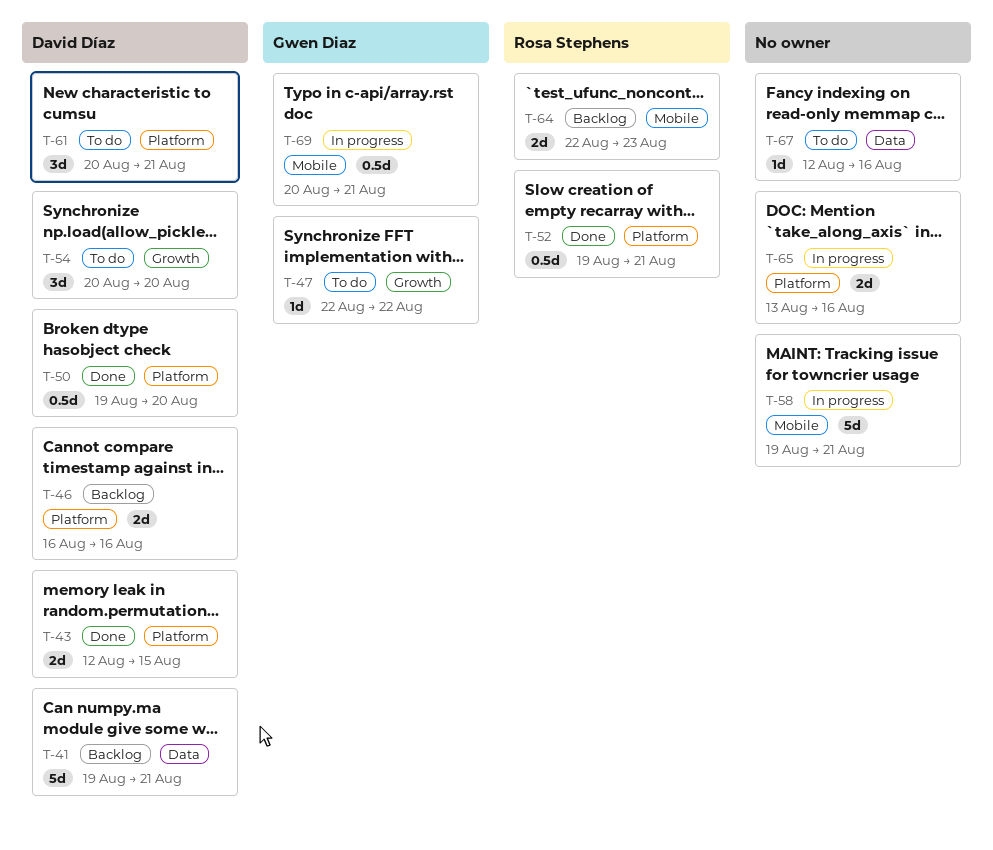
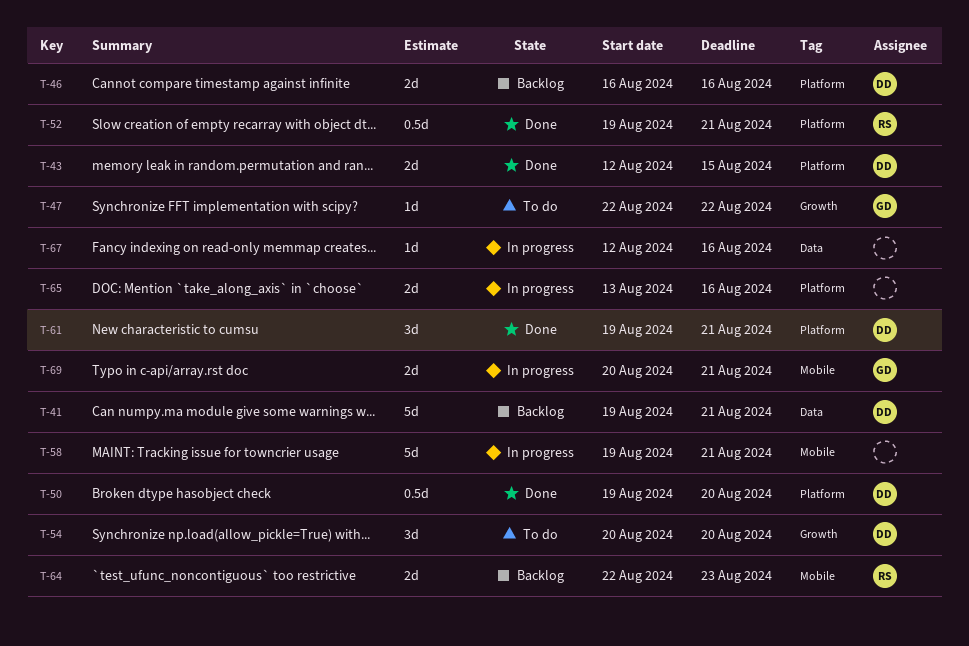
T-61, status: To do -> Done
T-61, start: Aug 20 -> Aug 19
T-67, status: To do -> In progress
T-69, estimate: 0.5d -> 2d

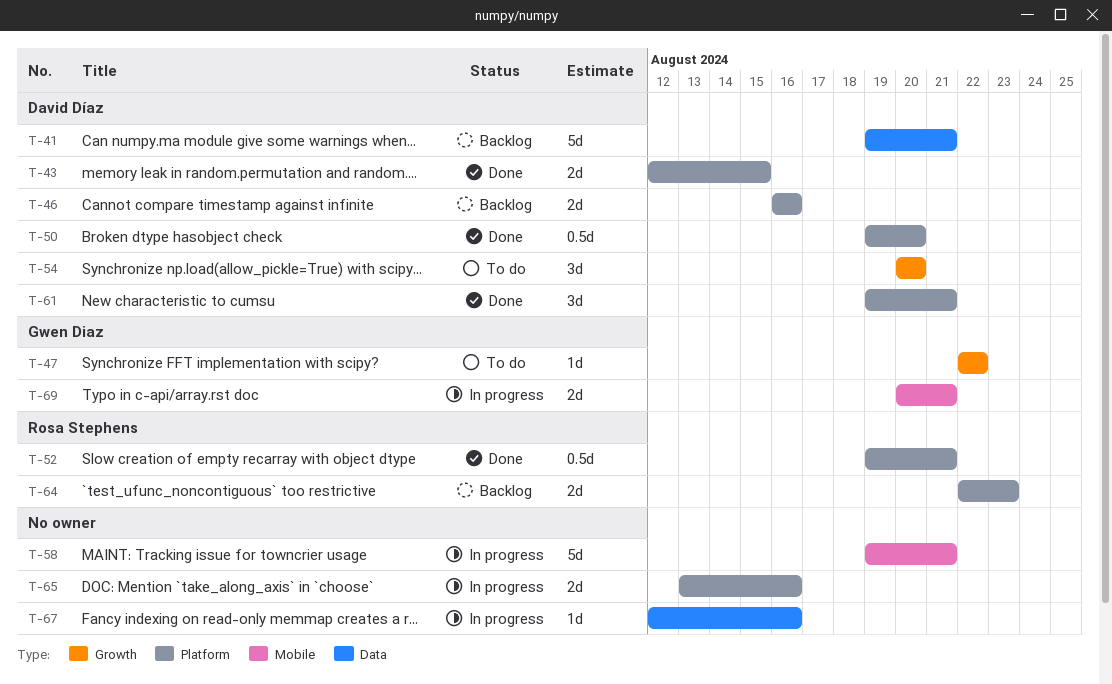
T-64, label: Mobile -> Platform

